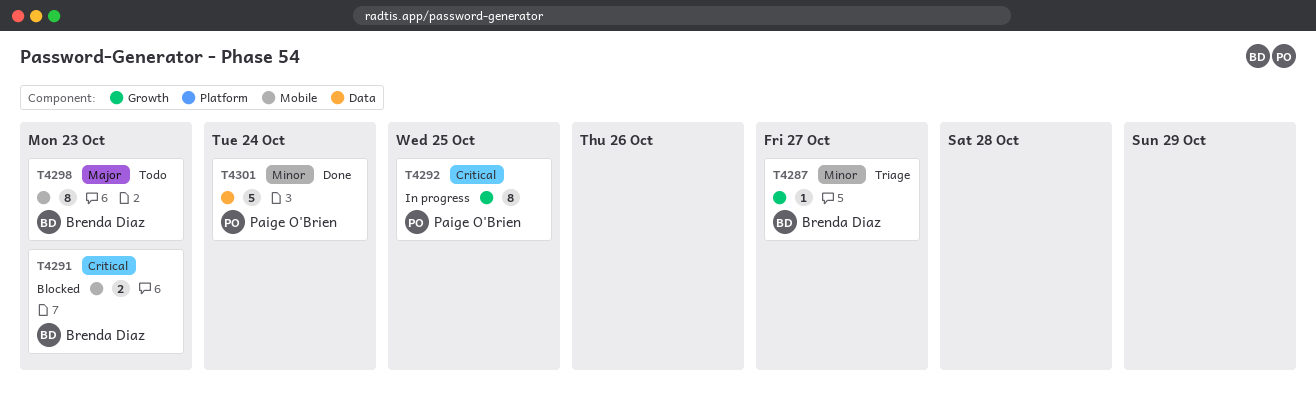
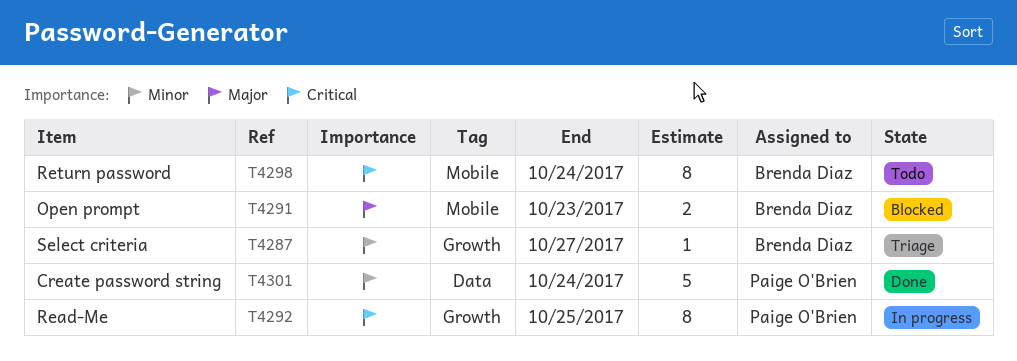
T4291, priority: Critical -> Major
T4298, priority: Major -> Critical
T4298, due: Oct 23 -> Oct 24

